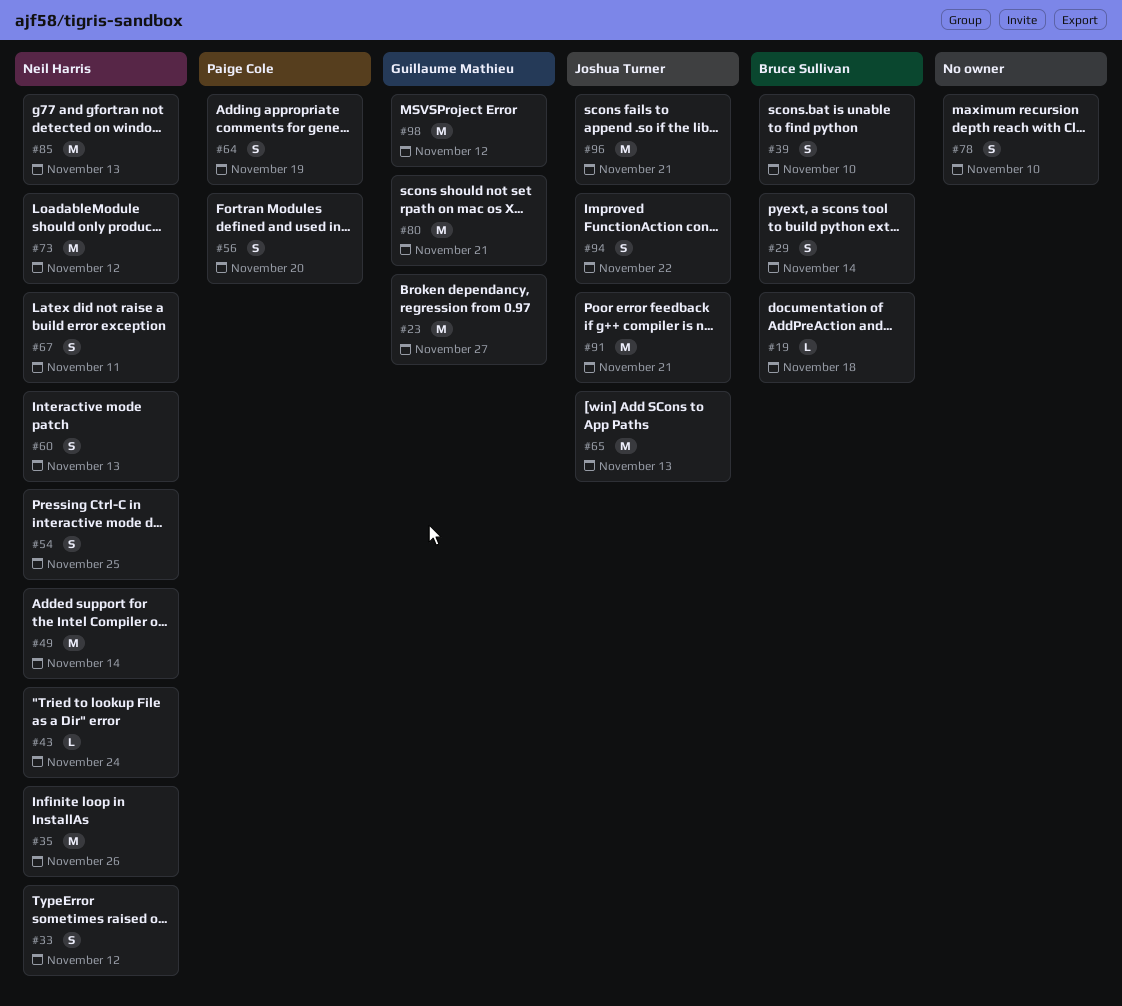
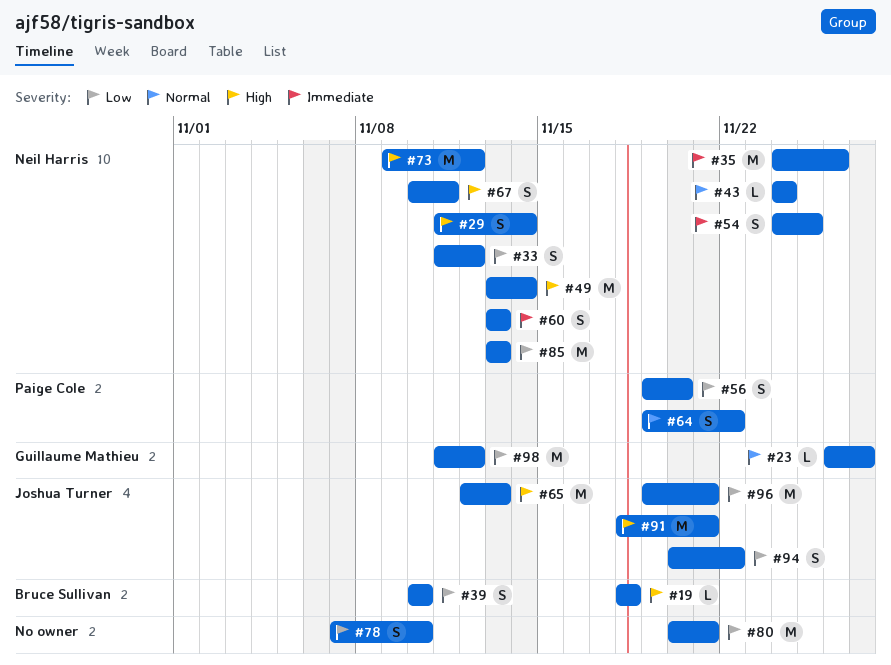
#23, estimate: M -> L
#29, owner: Bruce Sullivan -> Neil Harris
#64, due: Nov 19 -> Nov 22
#80, owner: Guillaume Mathieu -> none

